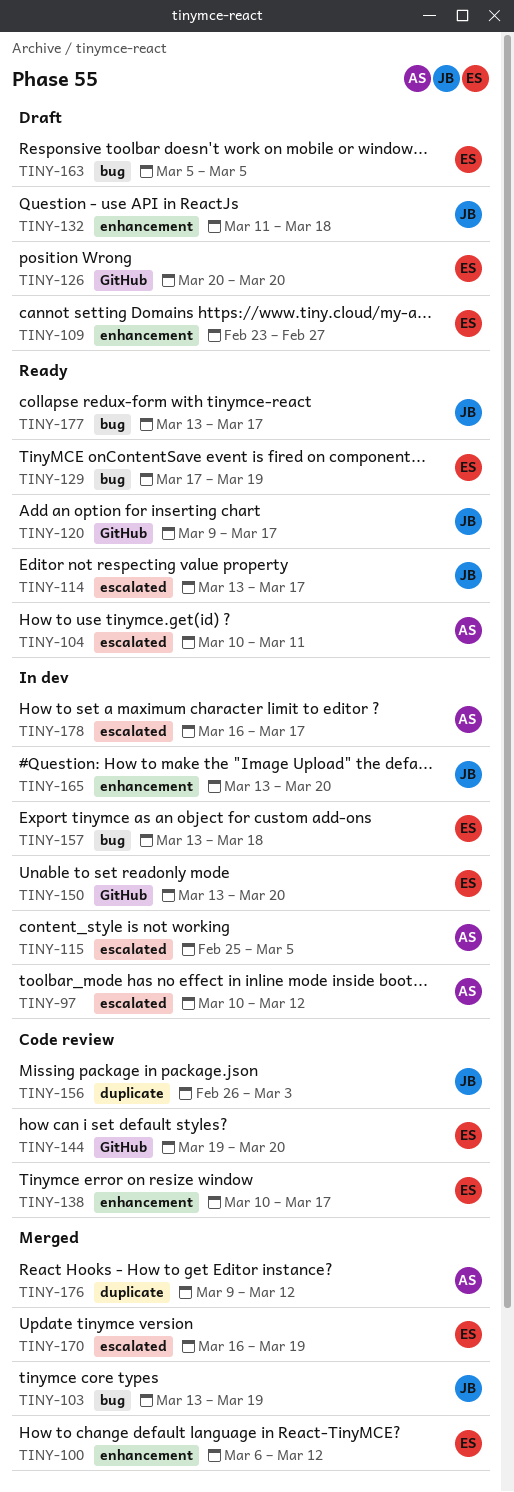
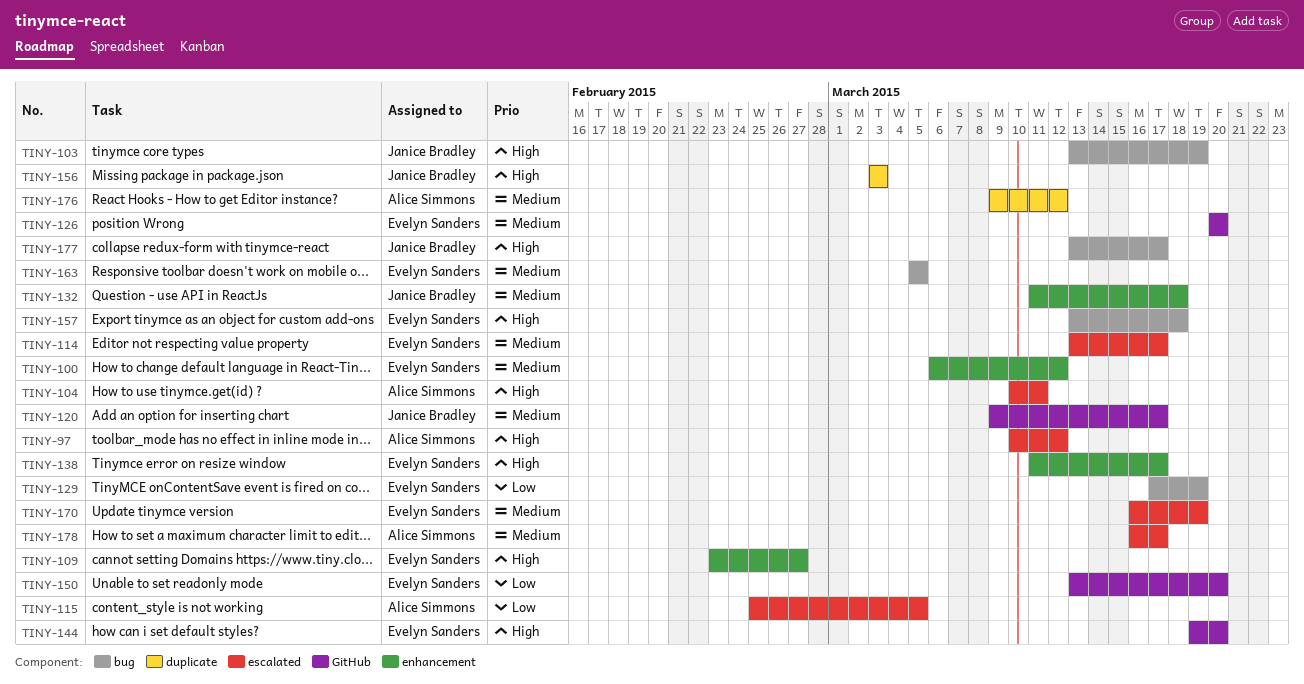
TINY-114, owner: Janice Bradley -> Evelyn Sanders
TINY-138, start: Mar 10 -> Mar 11
TINY-156, start: Feb 26 -> Mar 3
TINY-165: present -> none

